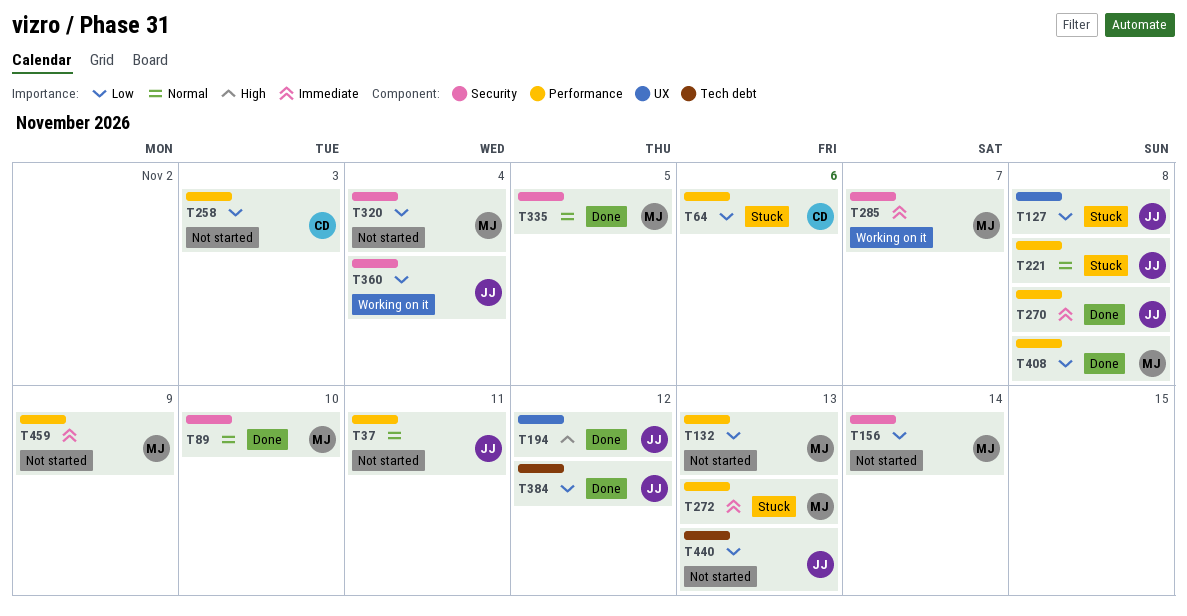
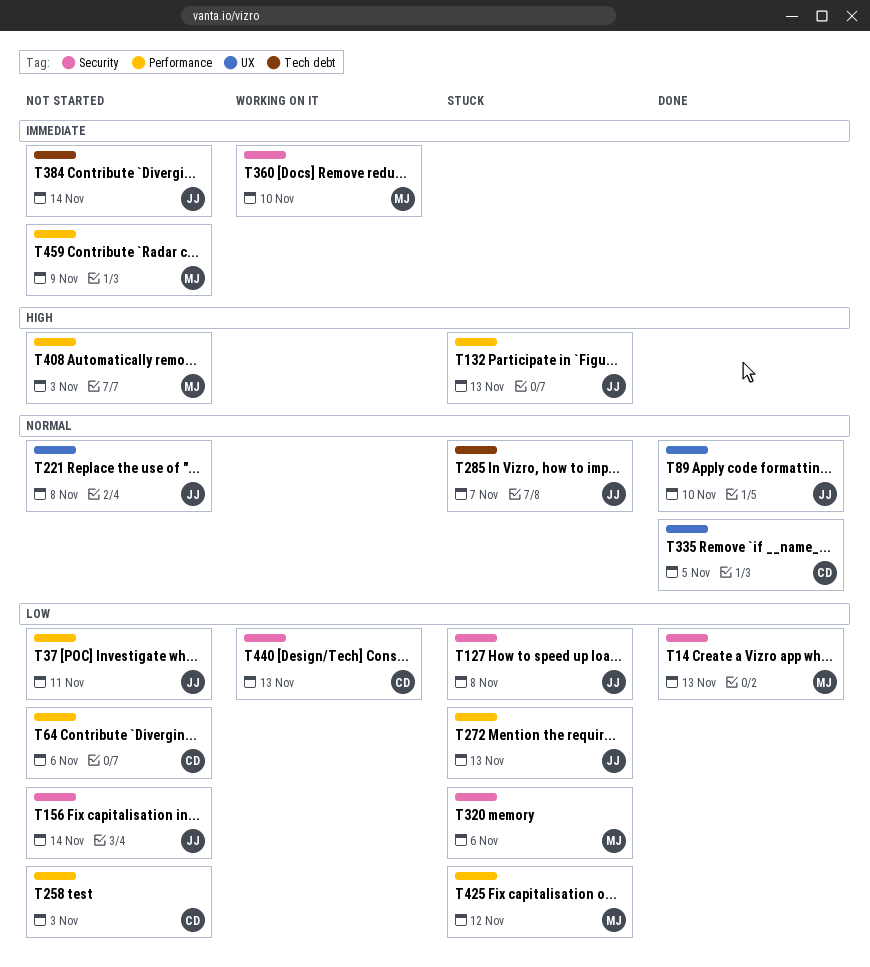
T14: none -> present
T37, priority: Normal -> Low
T64, status: Stuck -> Not started
T89, owner: MJ -> JJ
T89, label: Security -> UX
T127, label: UX -> Security
T132, status: Not started -> Stuck
T132, owner: MJ -> JJ
T132, priority: Low -> High
T156, owner: MJ -> JJ
T194: present -> none
T221, status: Stuck -> Not started
T221, label: Performance -> UX
T270: present -> none
T272, owner: MJ -> JJ
T272, priority: Immediate -> Low
T285, status: Working on it -> Stuck
T285, owner: MJ -> JJ
T285, priority: Immediate -> Normal
T285, label: Security -> Tech debt
T320, status: Not started -> Stuck
T320, due: Nov 4 -> Nov 6
T335, owner: MJ -> CD
T335, label: Security -> UX
T360, owner: JJ -> MJ
T360, priority: Low -> Immediate
T360, due: Nov 4 -> Nov 10
T384, status: Done -> Not started
T384, priority: Low -> Immediate
T384, due: Nov 12 -> Nov 14
T408, status: Done -> Not started
T408, priority: Low -> High
T408, due: Nov 8 -> Nov 3
T425: none -> present
T440, status: Not started -> Working on it
T440, owner: JJ -> CD
T440, label: Tech debt -> Security

